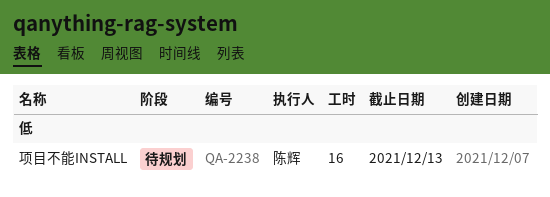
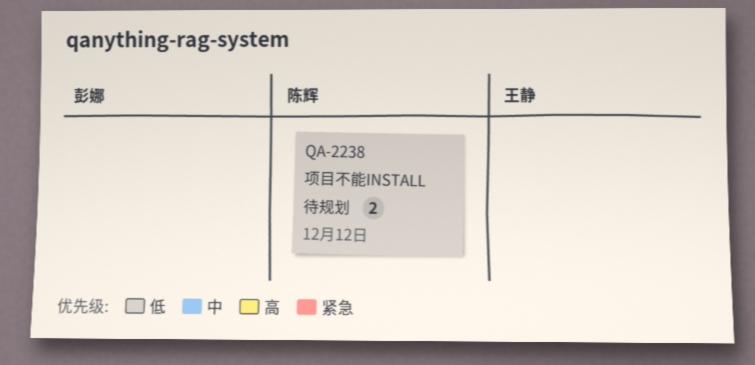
QA-2238, estimate: 16 -> 2
QA-2238, due: Dec 13 -> Dec 12

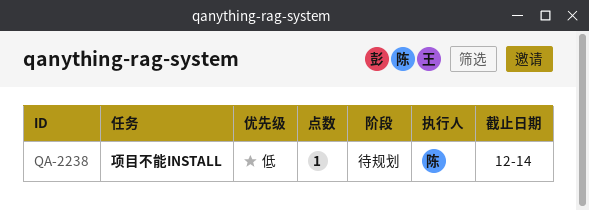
QA-2238, estimate: 2 -> 1
QA-2238, due: Dec 12 -> Dec 14

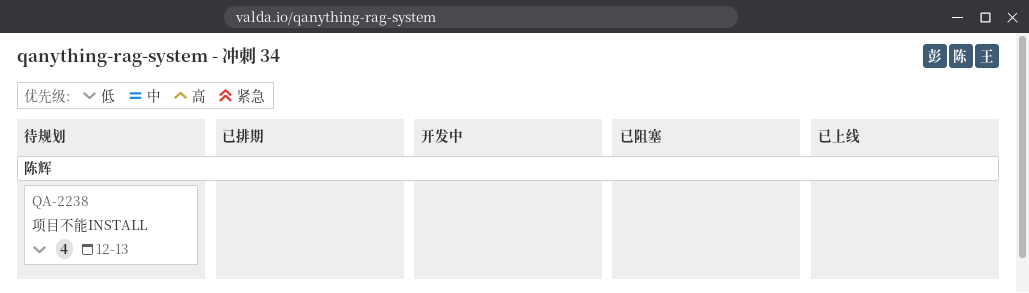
QA-2238, estimate: 1 -> 4
QA-2238, due: Dec 14 -> Dec 13

